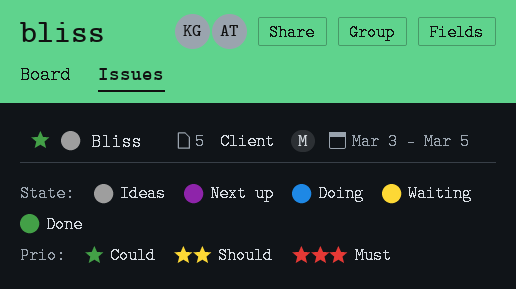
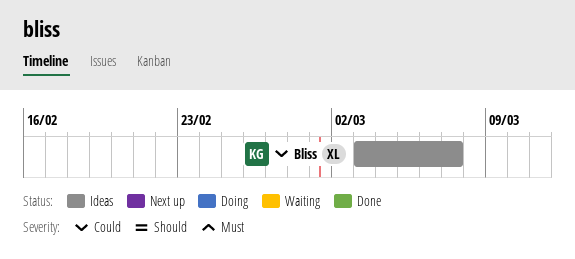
Bliss, estimate: M -> XL
Bliss, due: Mar 5 -> Mar 7

